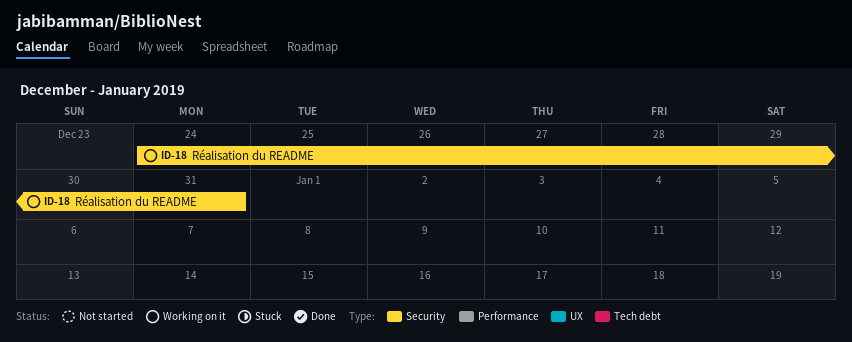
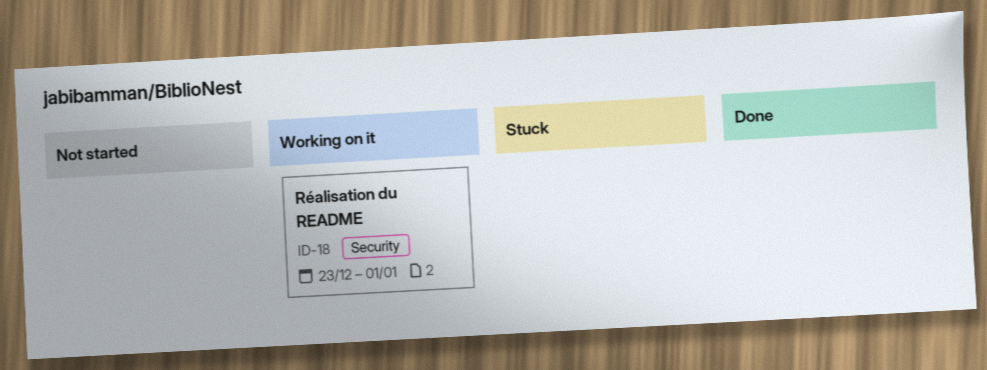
ID-18, start: Dec 24 -> Dec 23
ID-18, due: Dec 31 -> Jan 1

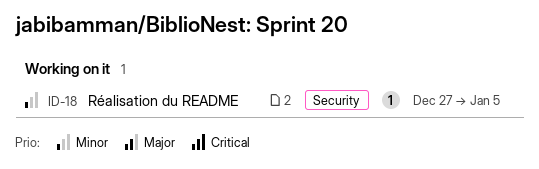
ID-18, start: Dec 23 -> Dec 27
ID-18, due: Jan 1 -> Jan 5

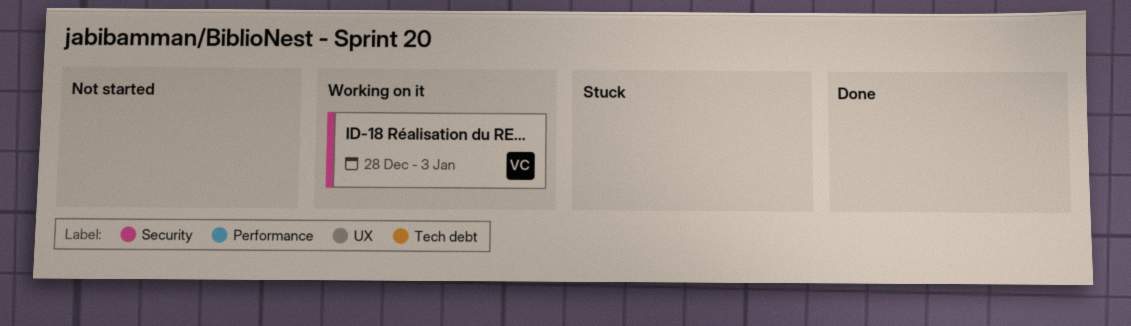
ID-18, start: Dec 27 -> Dec 28
ID-18, due: Jan 5 -> Jan 3

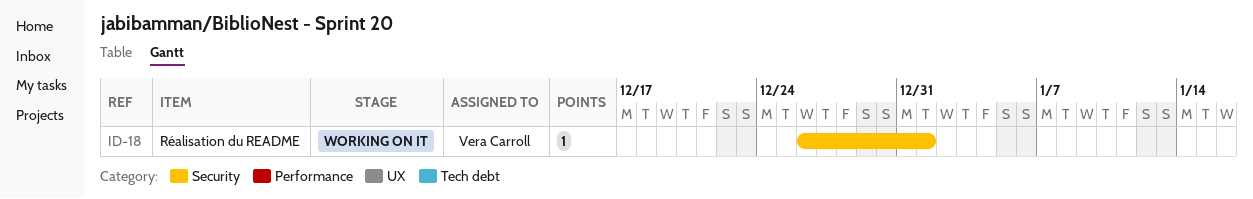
ID-18, start: Dec 28 -> Dec 26
ID-18, due: Jan 3 -> Jan 1

